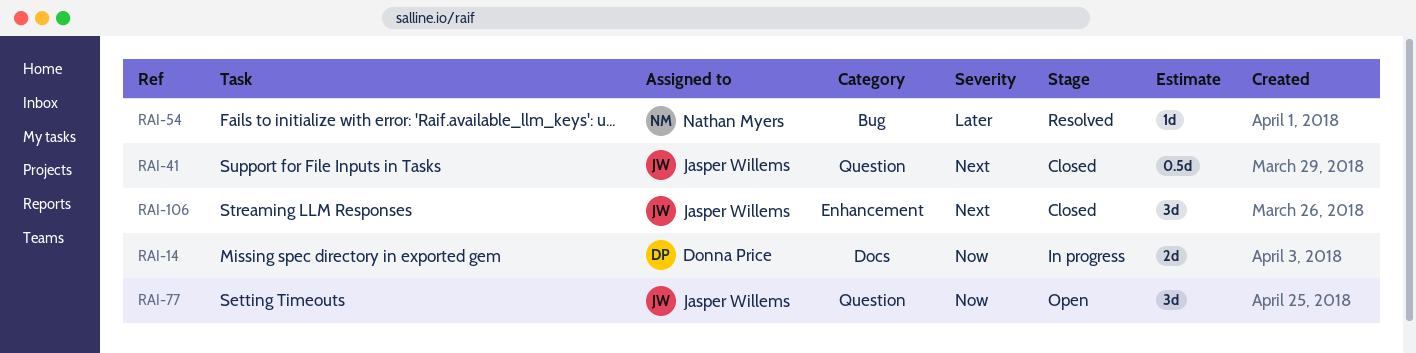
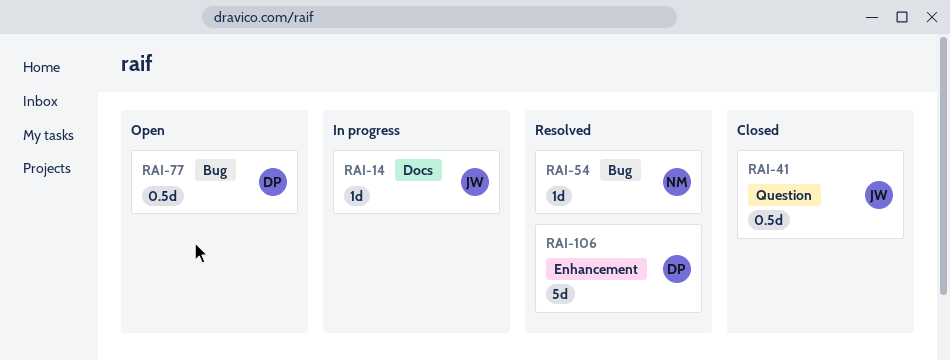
RAI-14, owner: Donna Price -> Jasper Willems
RAI-14, estimate: 2d -> 1d
RAI-77, owner: Jasper Willems -> Donna Price
RAI-77, label: Question -> Bug
RAI-77, estimate: 3d -> 0.5d
RAI-106, status: Closed -> Resolved
RAI-106, owner: Jasper Willems -> Donna Price
RAI-106, estimate: 3d -> 5d

